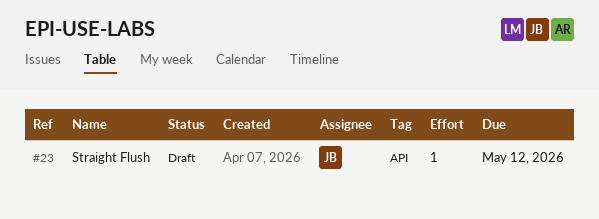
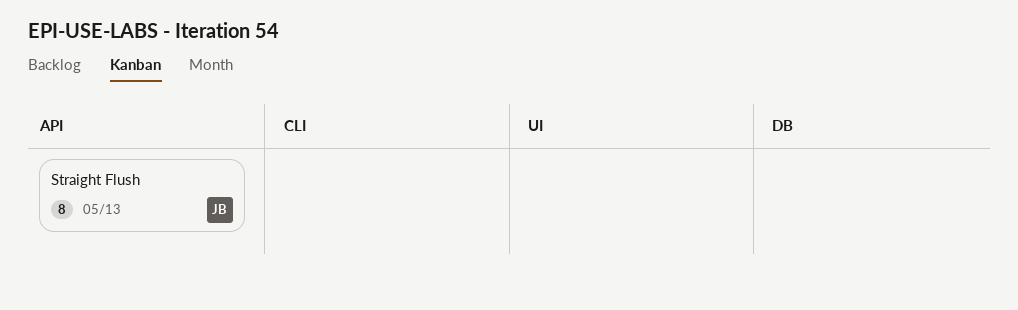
Straight Flush, estimate: 1 -> 8
Straight Flush, due: May 12 -> May 13

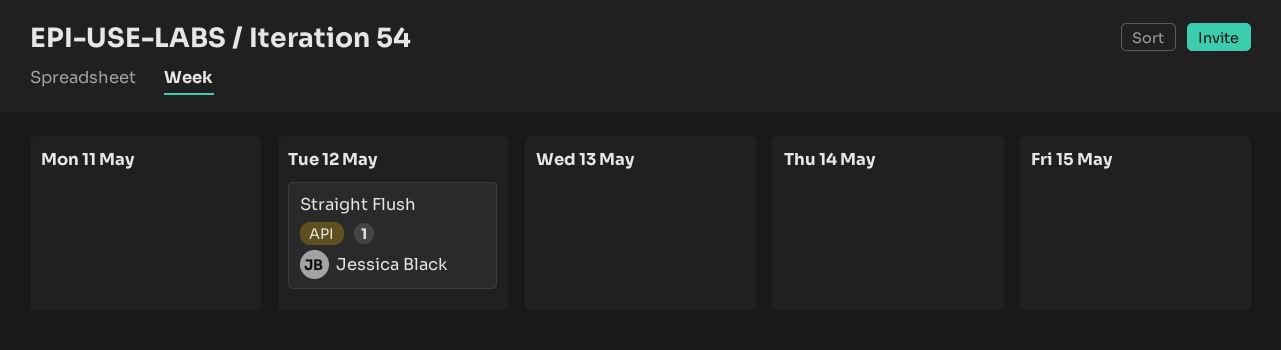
Straight Flush, estimate: 8 -> 1
Straight Flush, due: May 13 -> May 12

